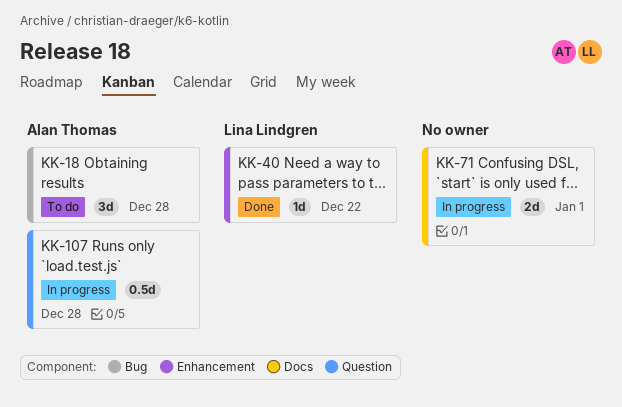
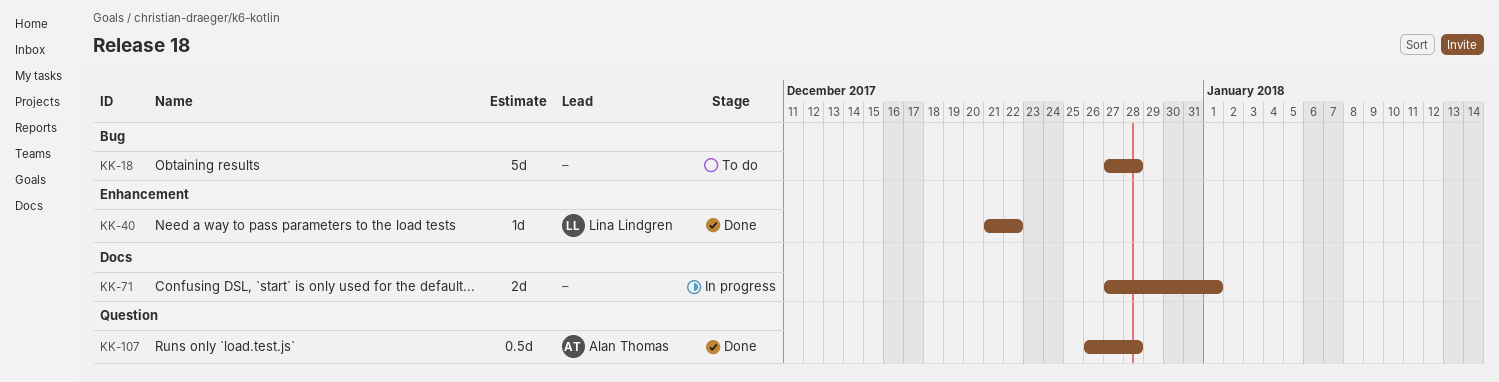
KK-18, owner: Alan Thomas -> none
KK-18, estimate: 3d -> 5d
KK-107, status: In progress -> Done

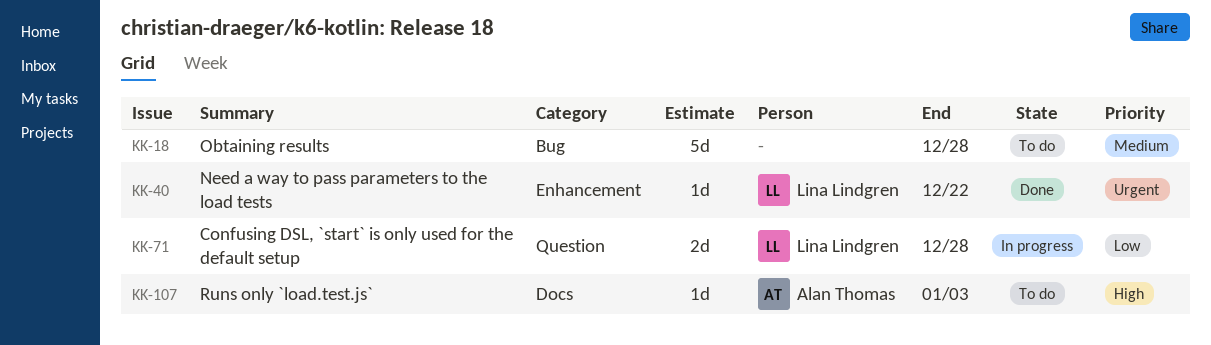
KK-71, owner: none -> Lina Lindgren
KK-71, label: Docs -> Question
KK-71, due: Jan 1 -> Dec 28
KK-107, status: Done -> To do
KK-107, label: Question -> Docs
KK-107, estimate: 0.5d -> 1d
KK-107, due: Dec 28 -> Jan 3

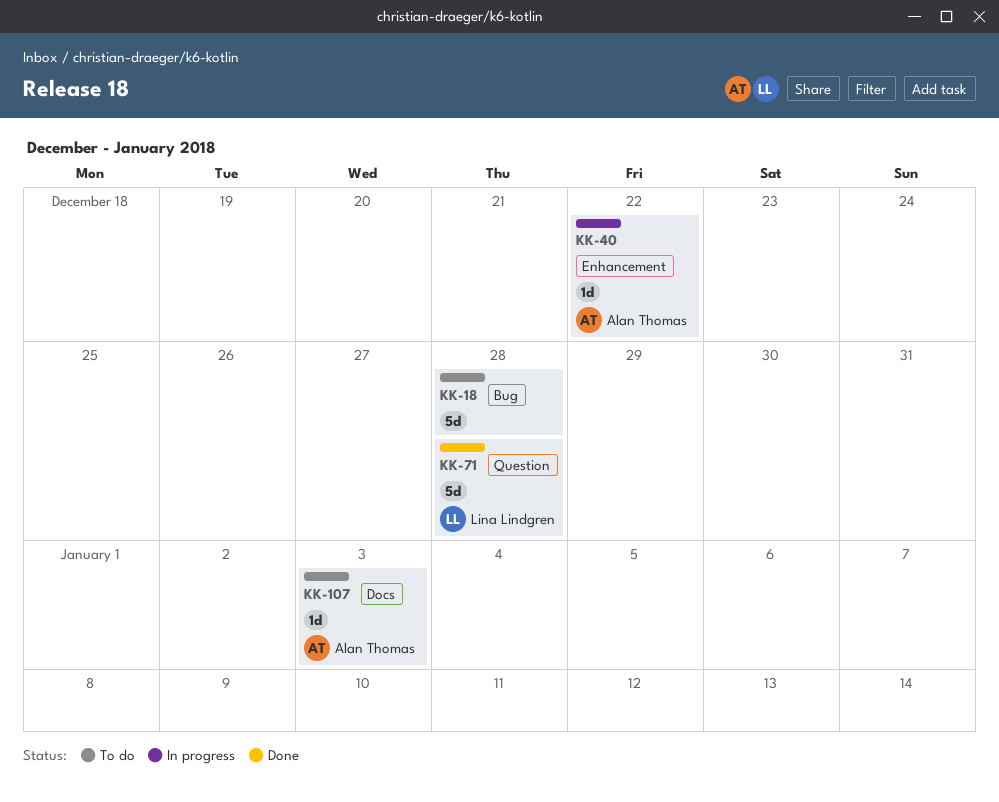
KK-40, status: Done -> In progress
KK-40, owner: Lina Lindgren -> Alan Thomas
KK-71, status: In progress -> Done
KK-71, estimate: 2d -> 5d

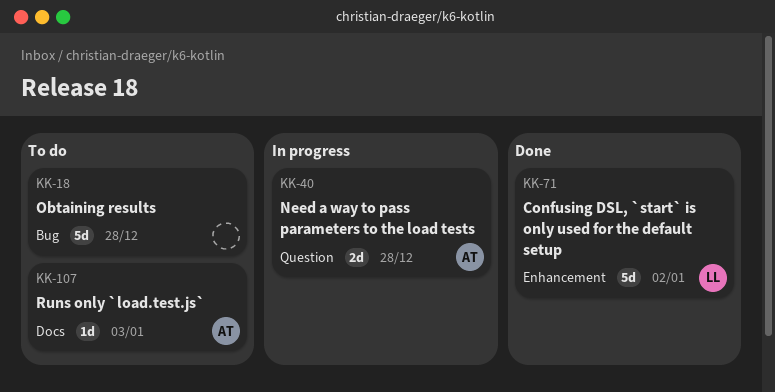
KK-40, label: Enhancement -> Question
KK-40, estimate: 1d -> 2d
KK-40, due: Dec 22 -> Dec 28
KK-71, label: Question -> Enhancement
KK-71, due: Dec 28 -> Jan 2

